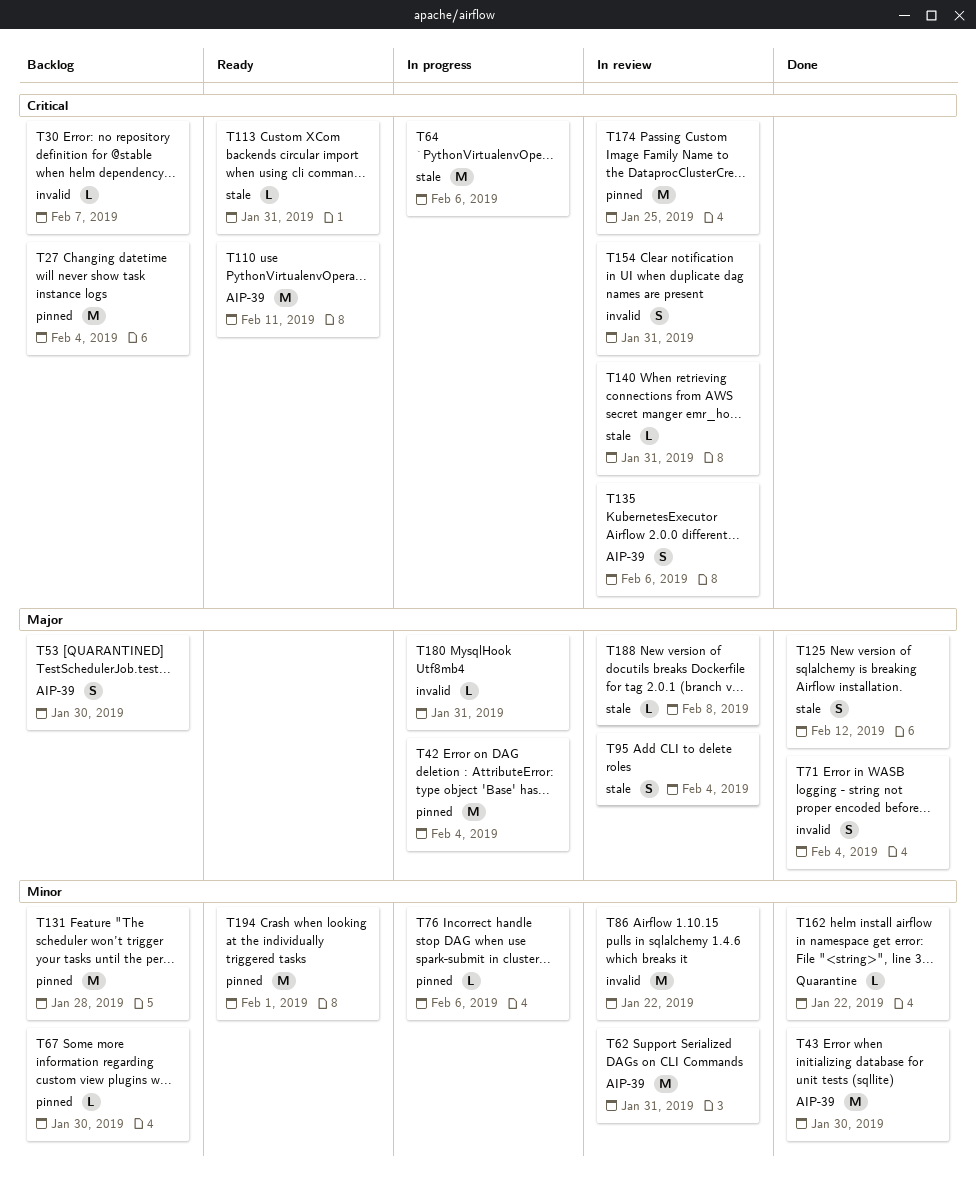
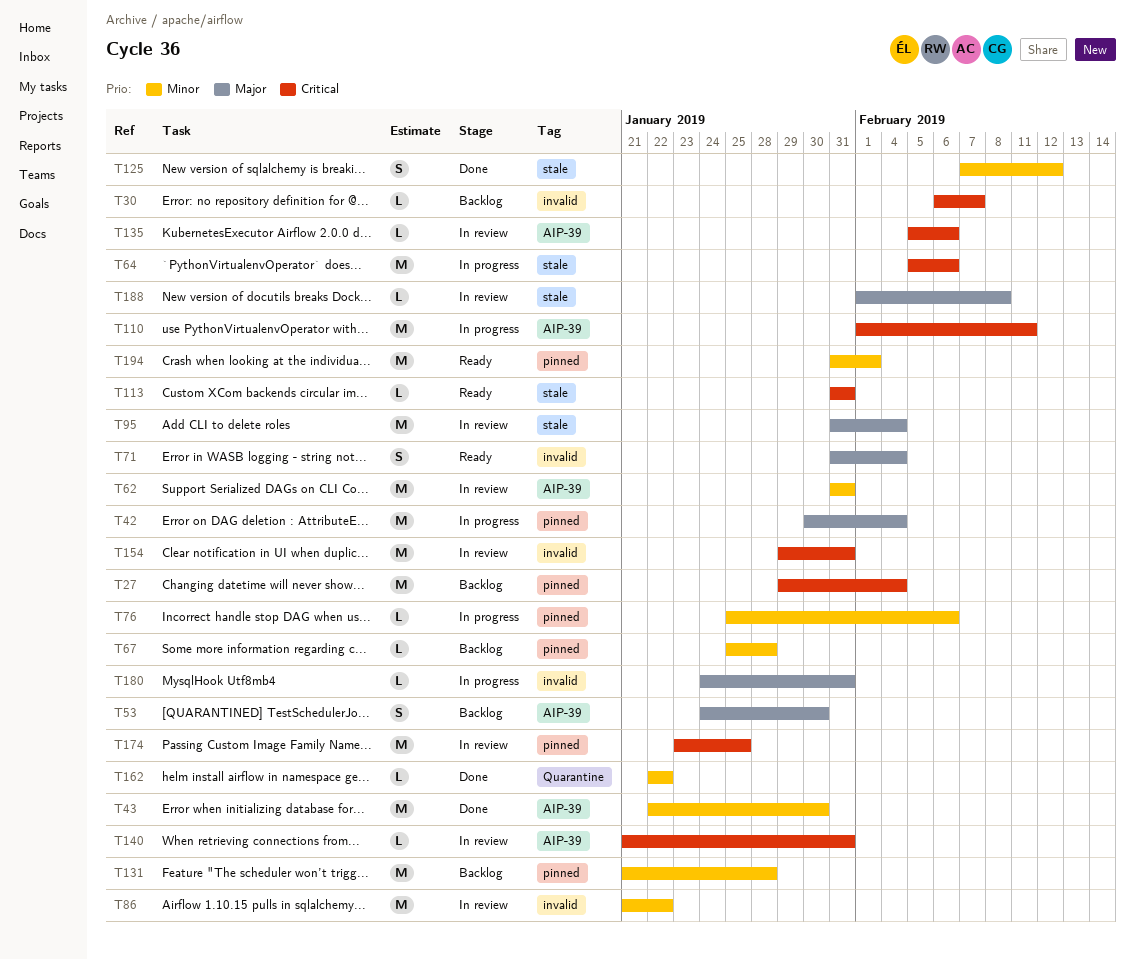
T67, due: Jan 30 -> Jan 28
T71, status: Done -> Ready
T95, estimate: S -> M
T110, status: Ready -> In progress
T125, priority: Major -> Minor
T135, estimate: S -> L
T140, label: stale -> AIP-39
T154, estimate: S -> M

